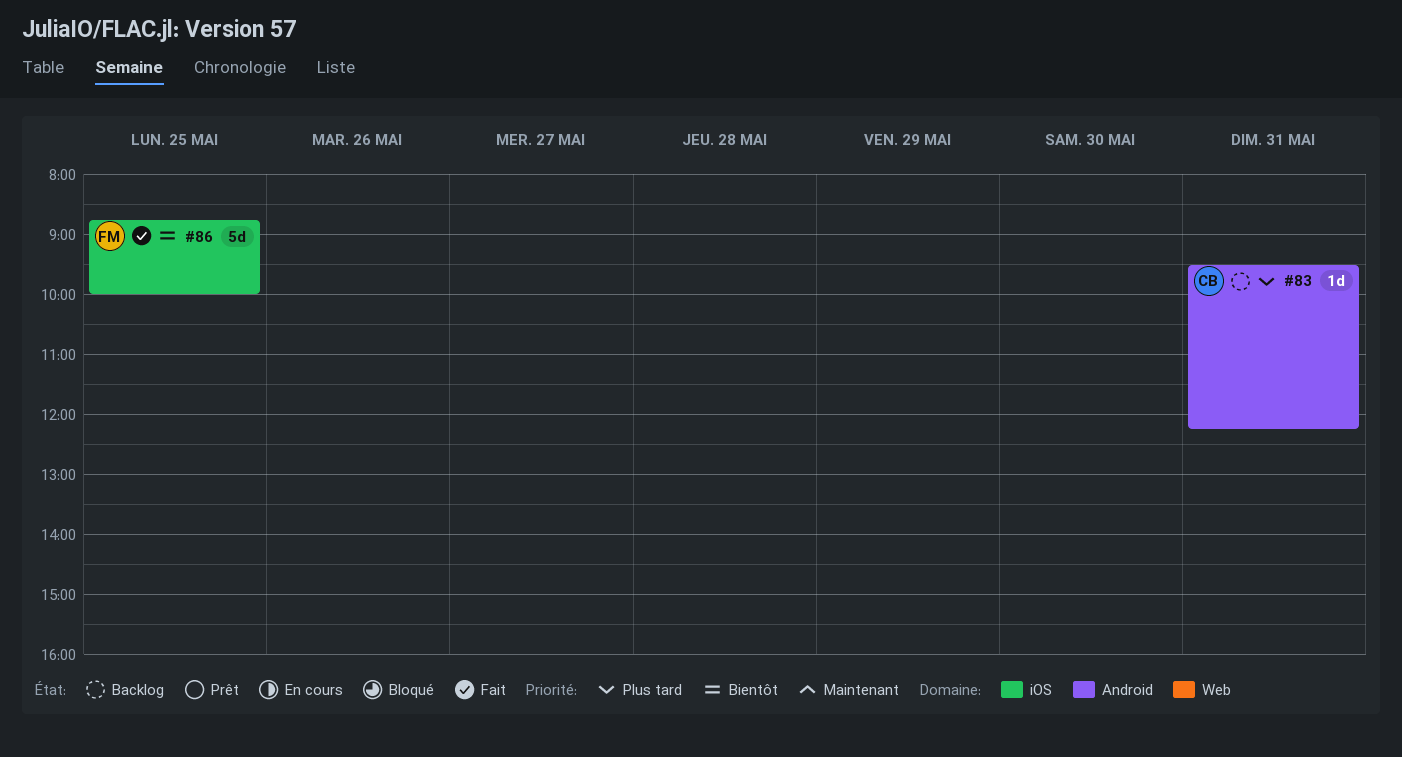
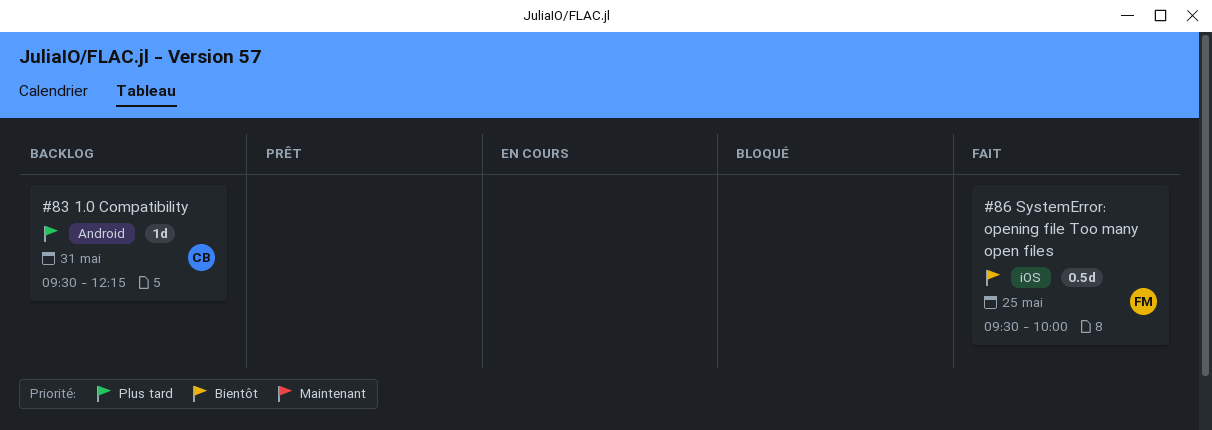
#86, estimate: 5d -> 0.5d
#86, begins: 08:45 -> 09:30

